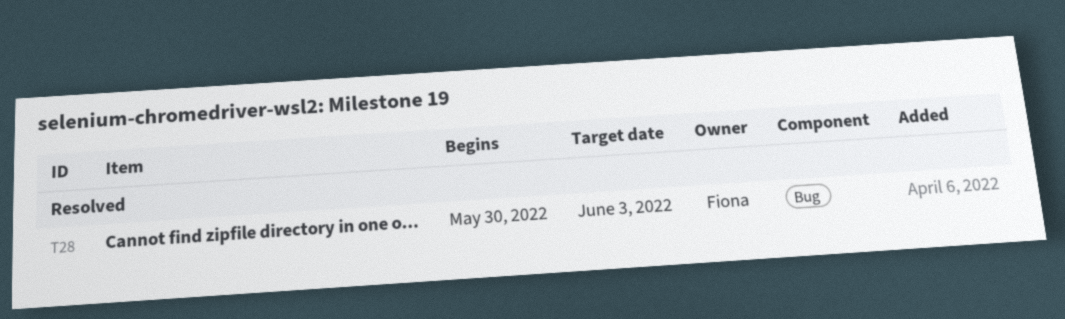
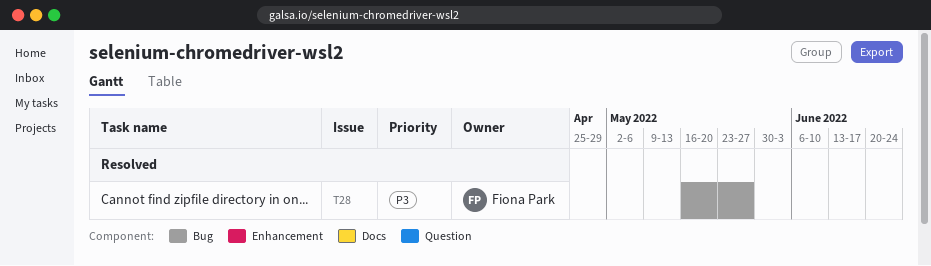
T28, start: May 30 -> May 16
T28, due: Jun 3 -> May 27

